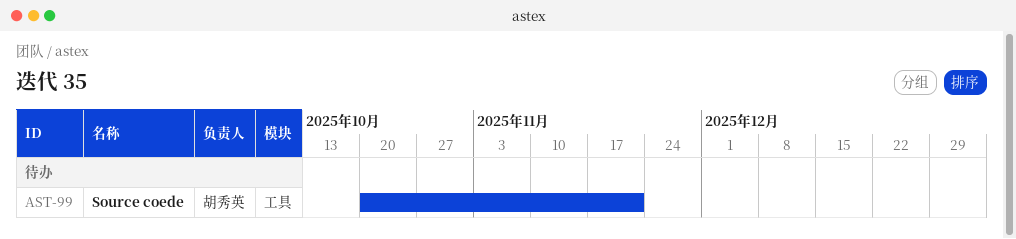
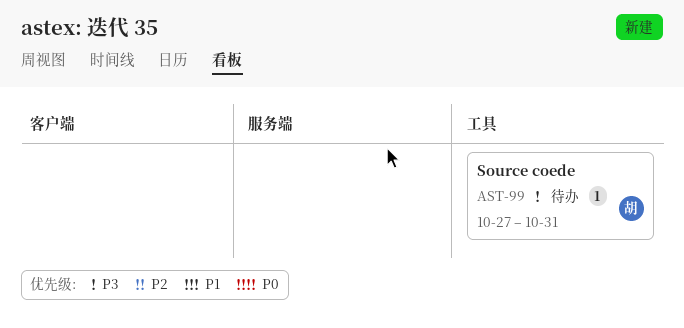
AST-99, start: Oct 20 -> Oct 27
AST-99, due: Nov 21 -> Oct 31

